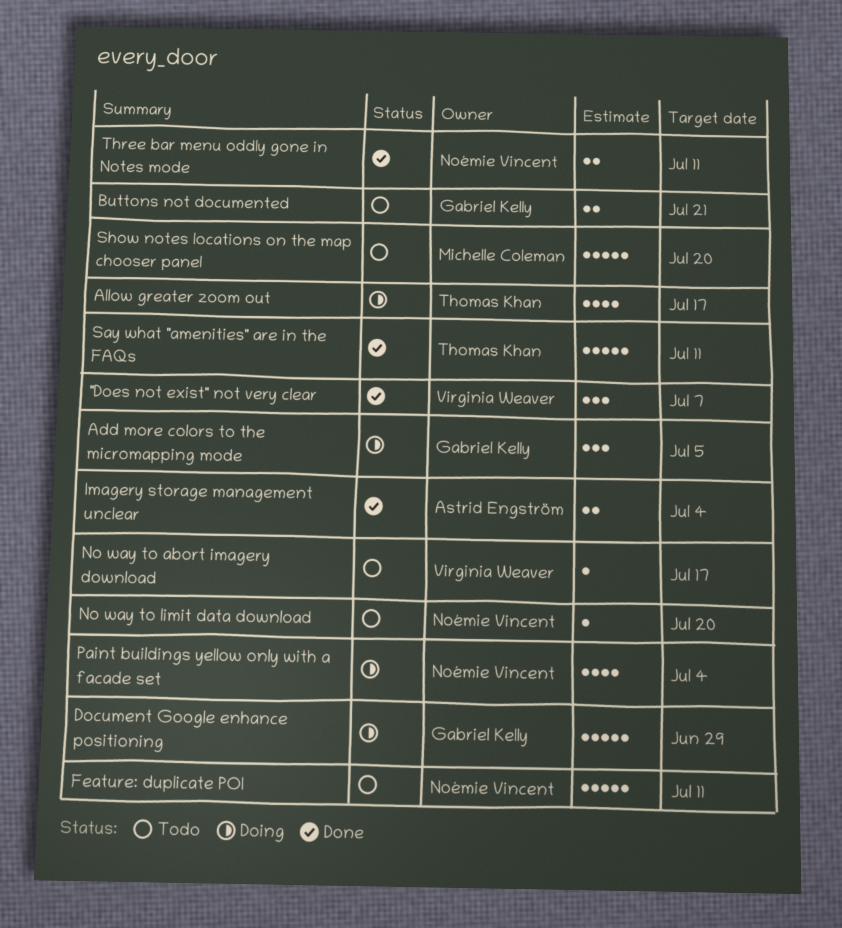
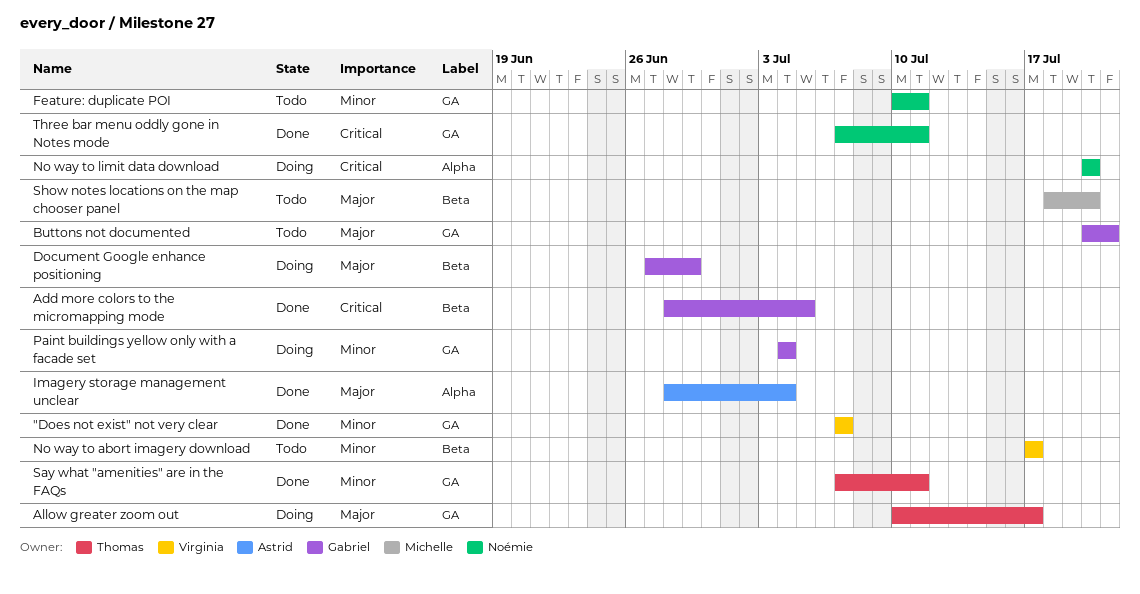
Add more colors to the micromapping mode, status: Doing -> Done
No way to limit data download, status: Todo -> Doing
Paint buildings yellow only with a facade set, owner: Noémie Vincent -> Gabriel Kelly

